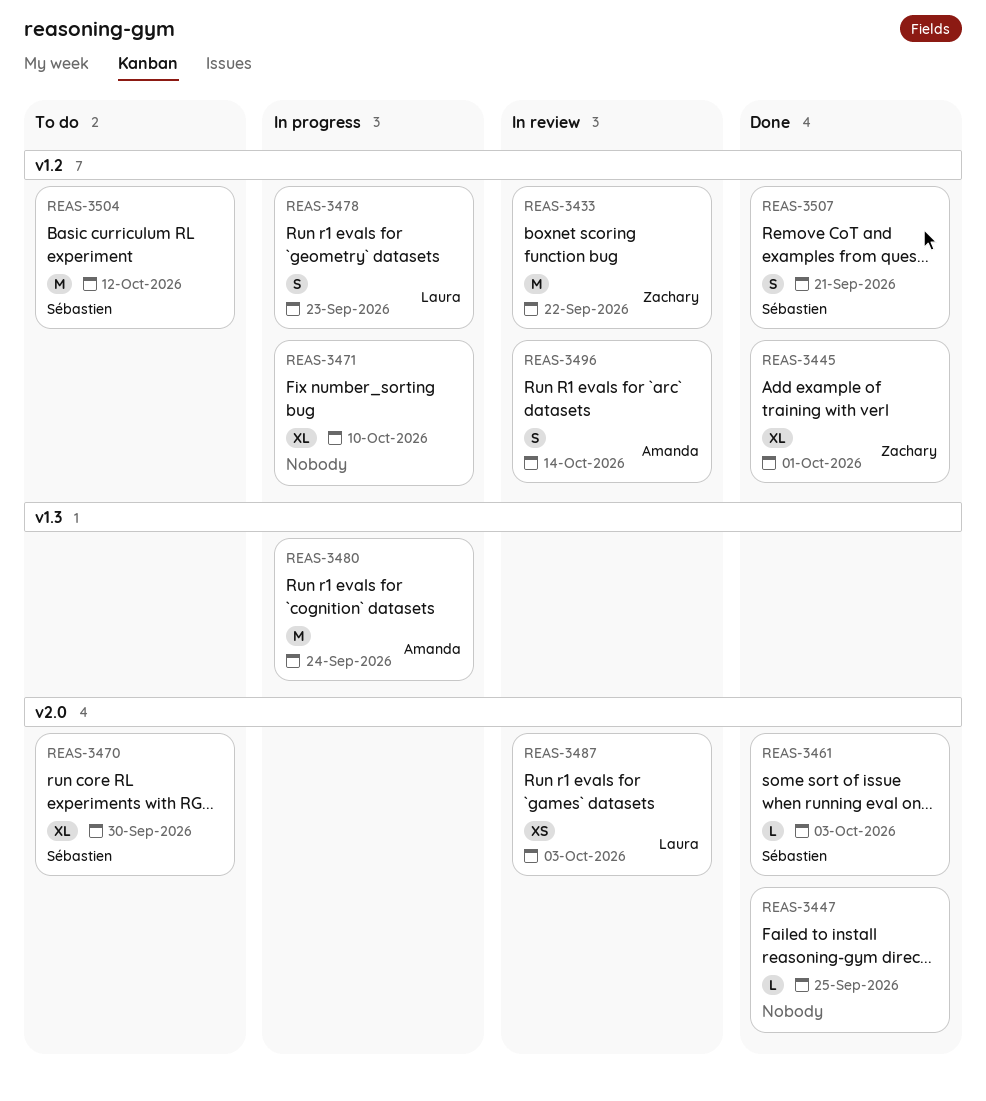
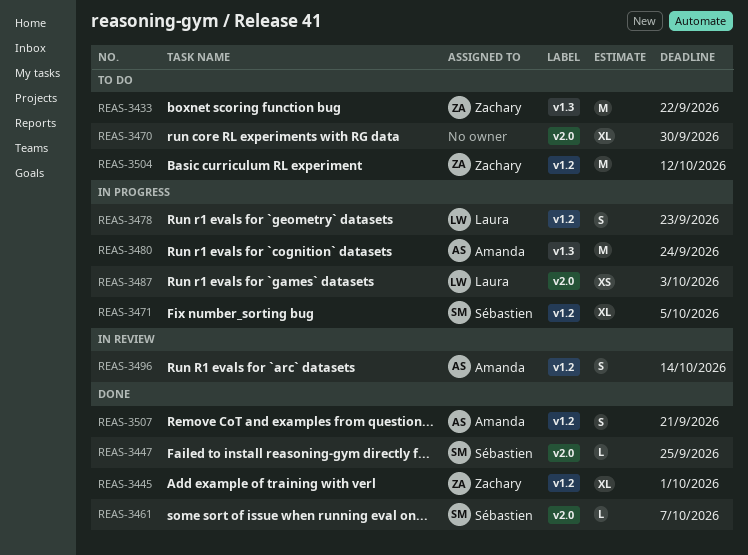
REAS-3433, status: In review -> To do
REAS-3433, label: v1.2 -> v1.3
REAS-3447, owner: none -> Sébastien
REAS-3461, due: Oct 3 -> Oct 7
REAS-3470, owner: Sébastien -> none
REAS-3471, owner: none -> Sébastien
REAS-3471, due: Oct 10 -> Oct 5
REAS-3487, status: In review -> In progress
REAS-3504, owner: Sébastien -> Zachary
REAS-3507, owner: Sébastien -> Amanda

